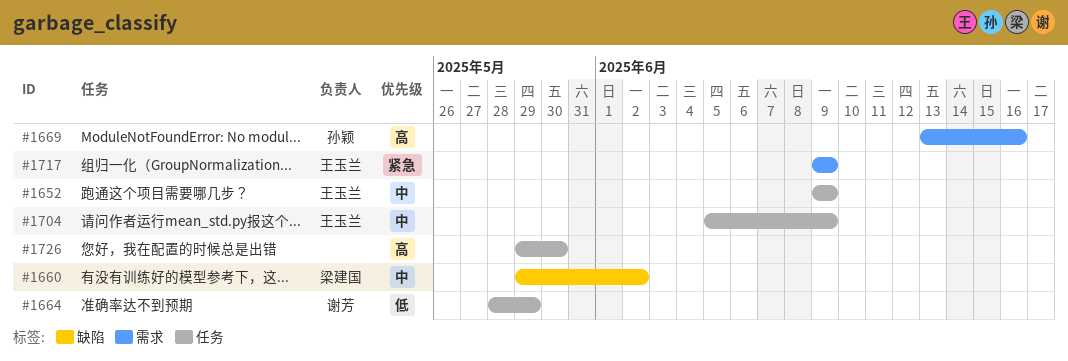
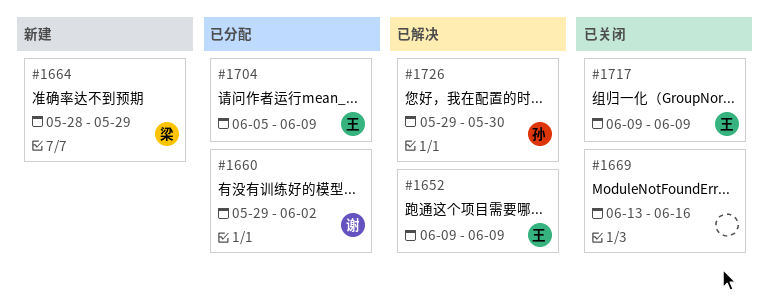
#1660, owner: 梁建国 -> 谢芳
#1664, owner: 谢芳 -> 梁建国
#1669, owner: 孙颖 -> none
#1726, owner: none -> 孙颖

